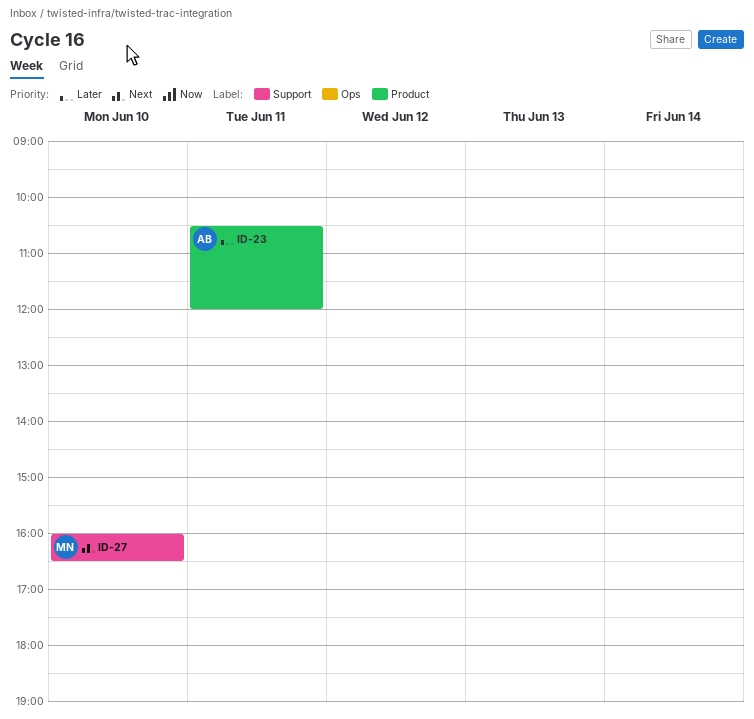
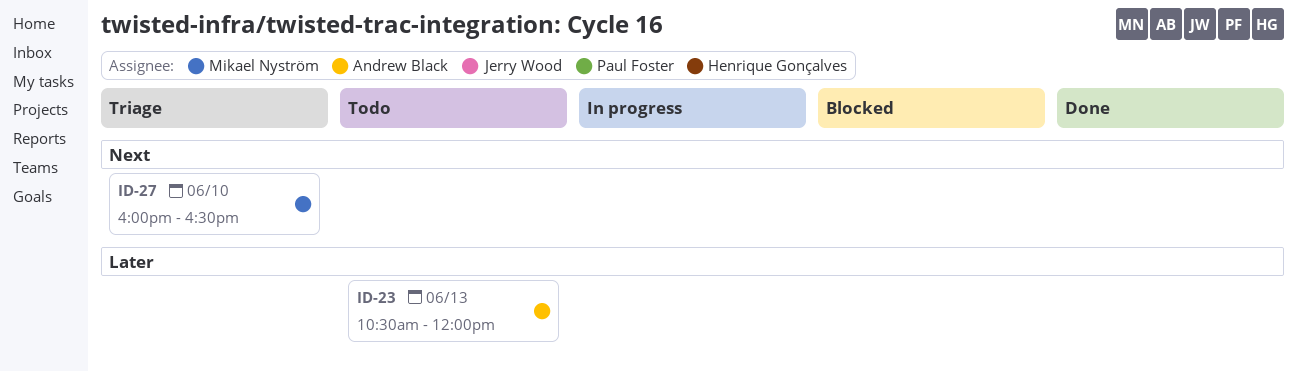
ID-23, day: Jun 11 -> Jun 13

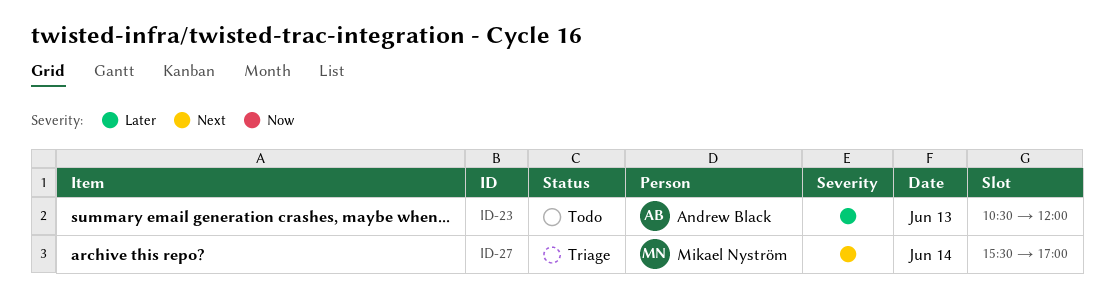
ID-27, day: Jun 10 -> Jun 14
ID-27, begins: 16:00 -> 15:30
ID-27, ends: 16:30 -> 17:00

